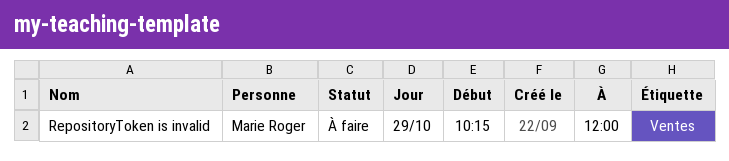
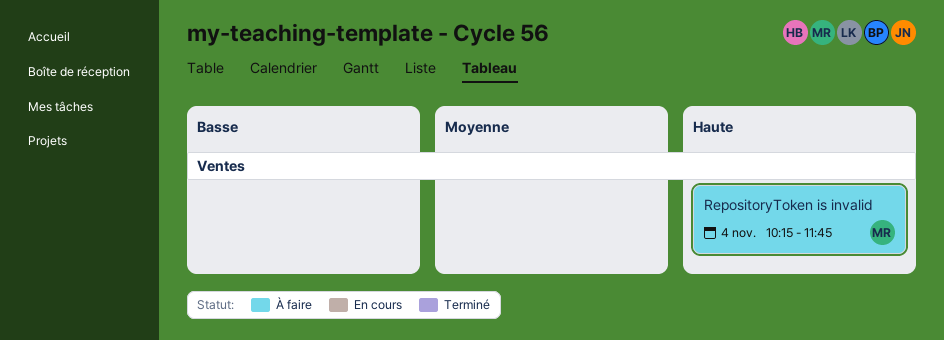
RepositoryToken is invalid, day: Oct 29 -> Nov 4
RepositoryToken is invalid, ends: 12:00 -> 11:45

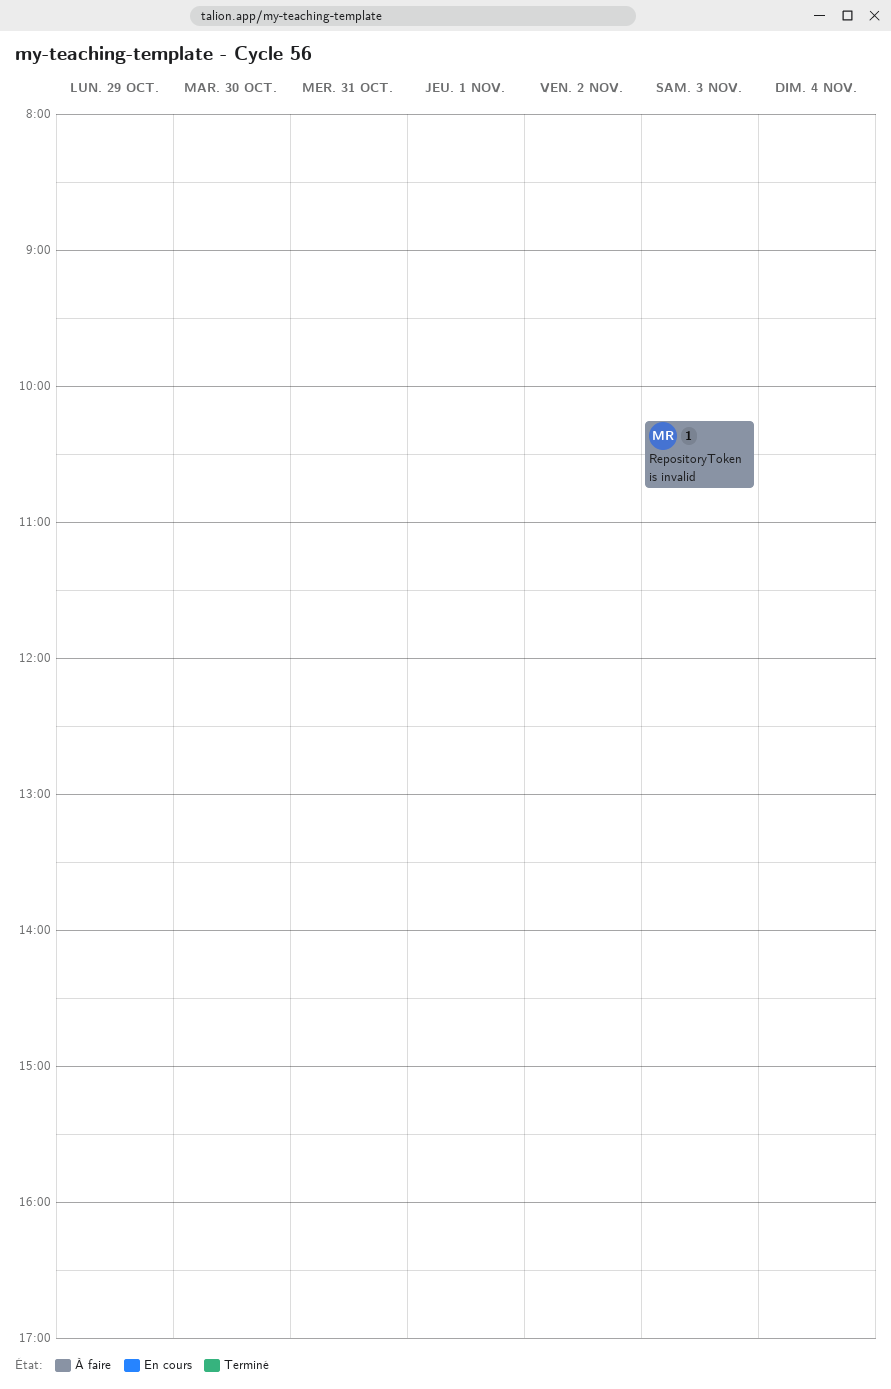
RepositoryToken is invalid, day: Nov 4 -> Nov 3
RepositoryToken is invalid, ends: 11:45 -> 10:45

